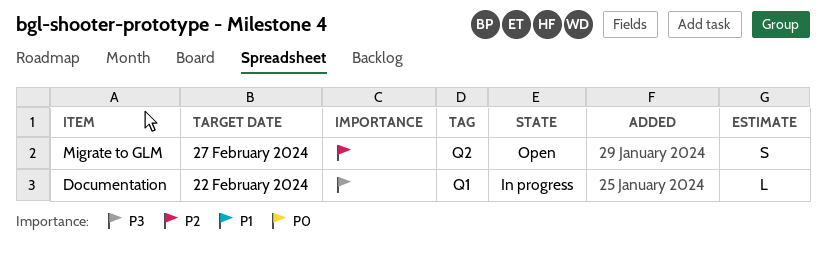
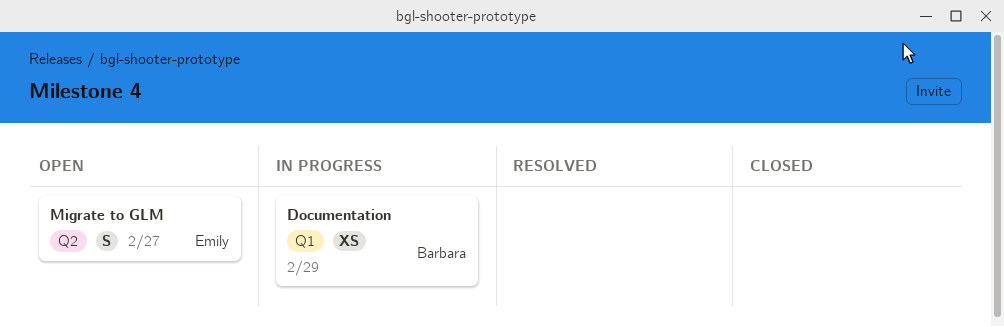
Documentation, estimate: L -> XS
Documentation, due: Feb 22 -> Feb 29

